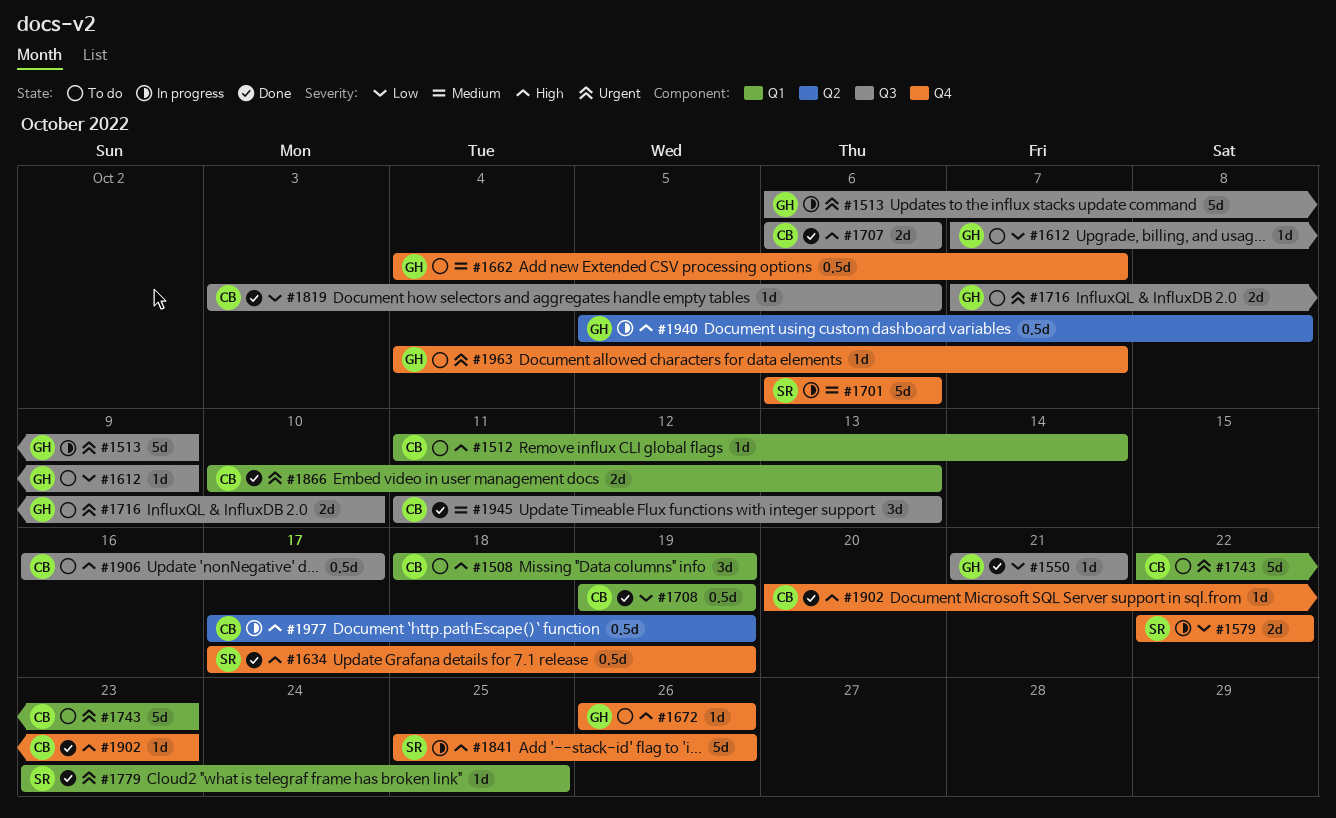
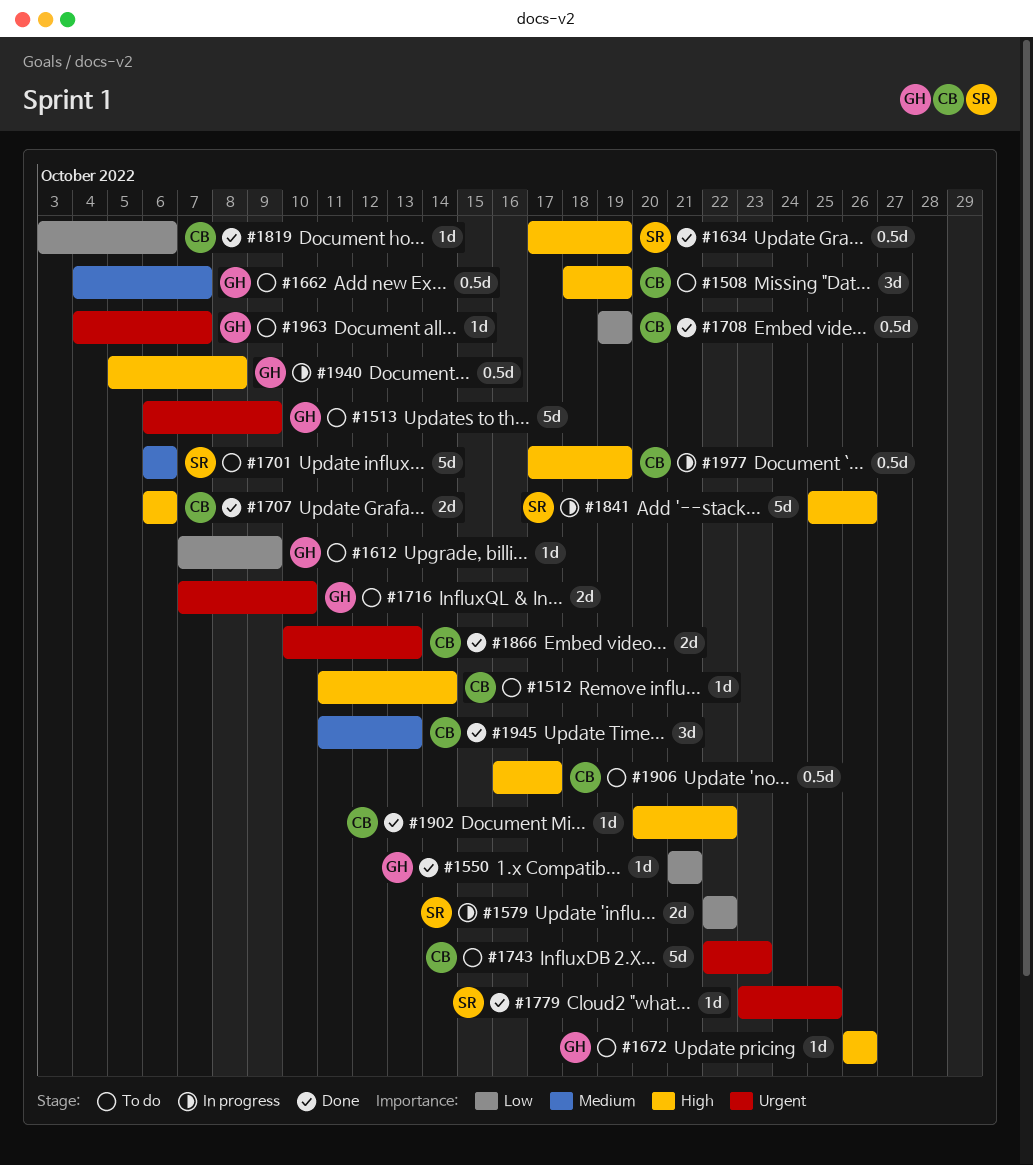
#1513, status: In progress -> To do
#1701, status: In progress -> To do
#1902, due: Oct 23 -> Oct 22

